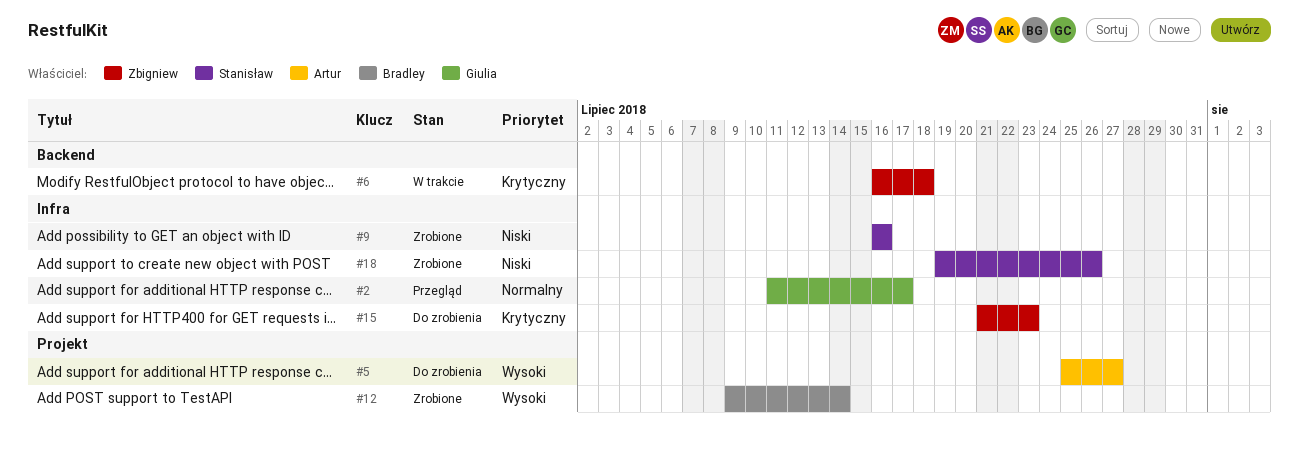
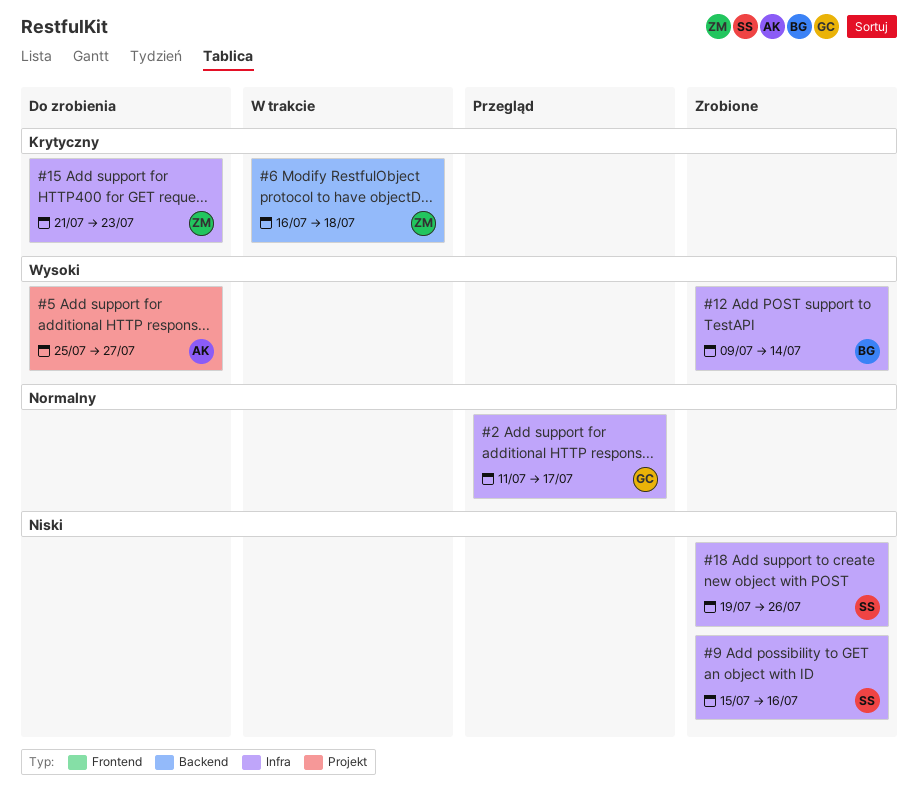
#9, start: Jul 16 -> Jul 15
#12, label: Projekt -> Infra

